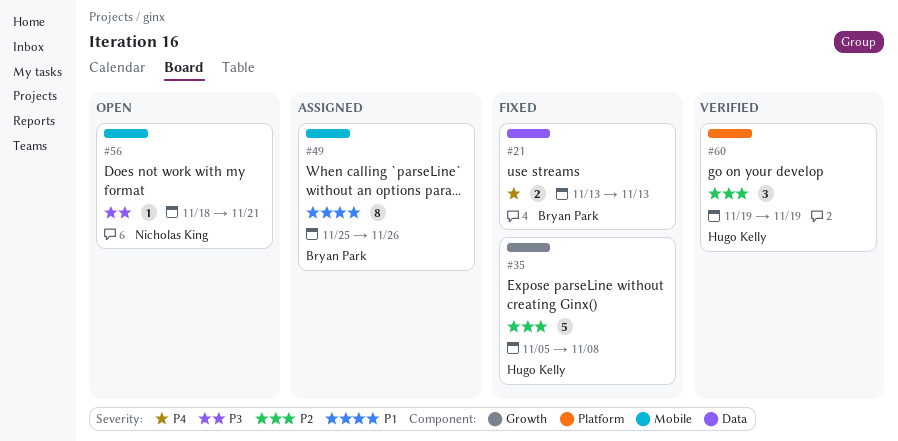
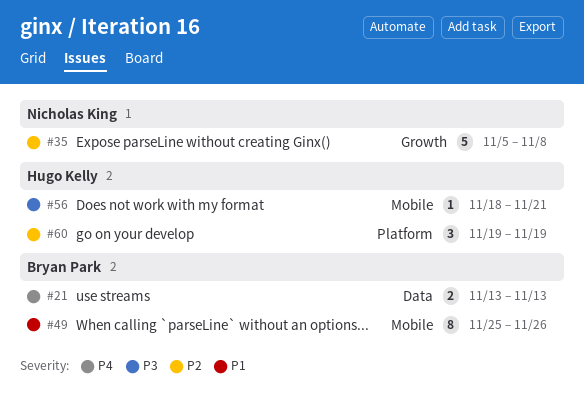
#35, owner: Hugo Kelly -> Nicholas King
#56, owner: Nicholas King -> Hugo Kelly

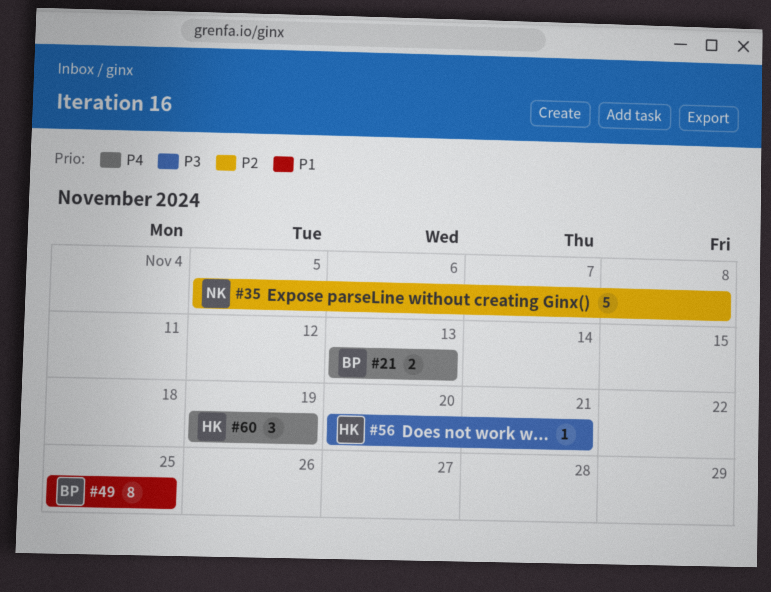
#49, due: Nov 26 -> Nov 25
#56, start: Nov 18 -> Nov 20
#60, priority: P2 -> P4

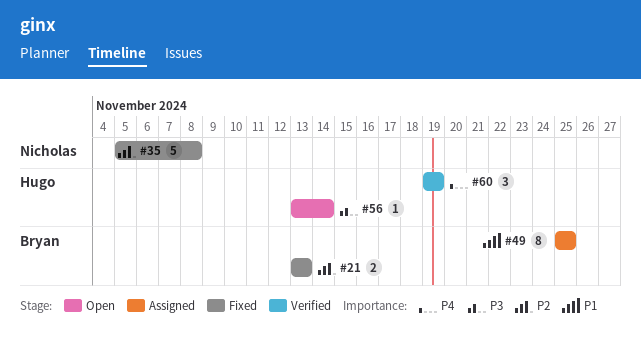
#21, priority: P4 -> P2
#56, start: Nov 20 -> Nov 13
#56, due: Nov 21 -> Nov 14

